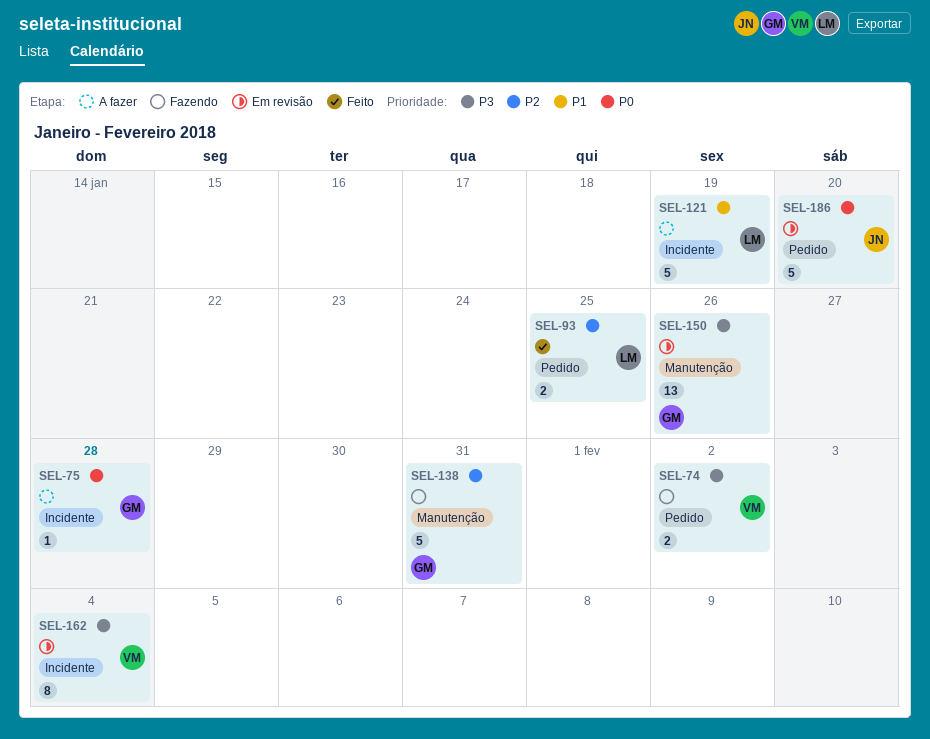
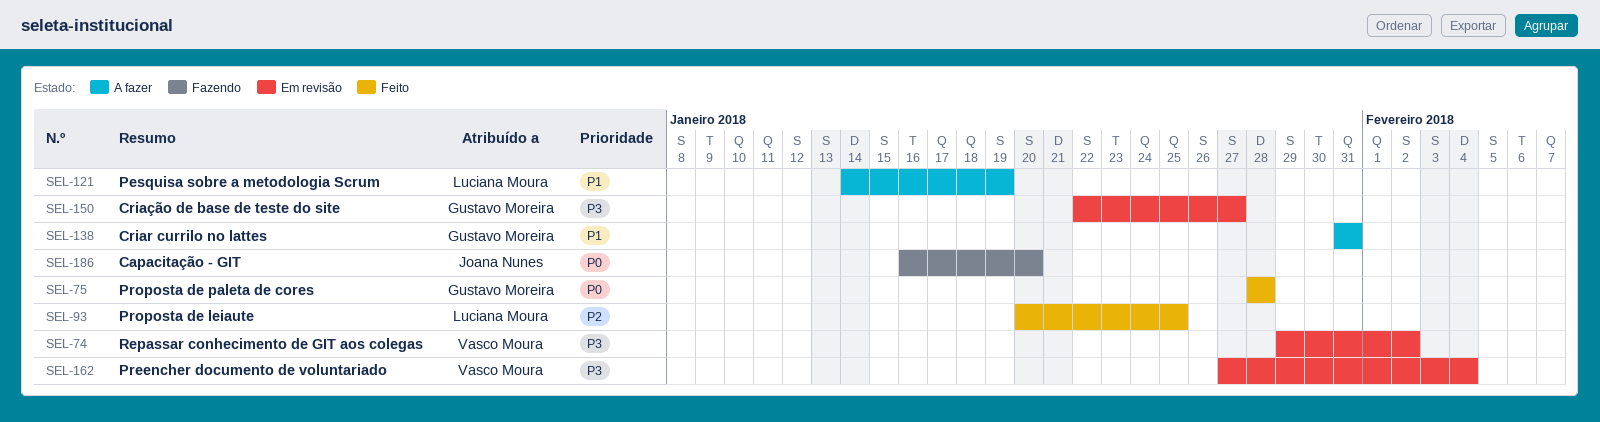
SEL-74, status: Fazendo -> Em revisão
SEL-75, status: A fazer -> Feito
SEL-138, status: Fazendo -> A fazer
SEL-138, priority: P2 -> P1
SEL-150, due: Jan 26 -> Jan 27
SEL-186, status: Em revisão -> Fazendo

